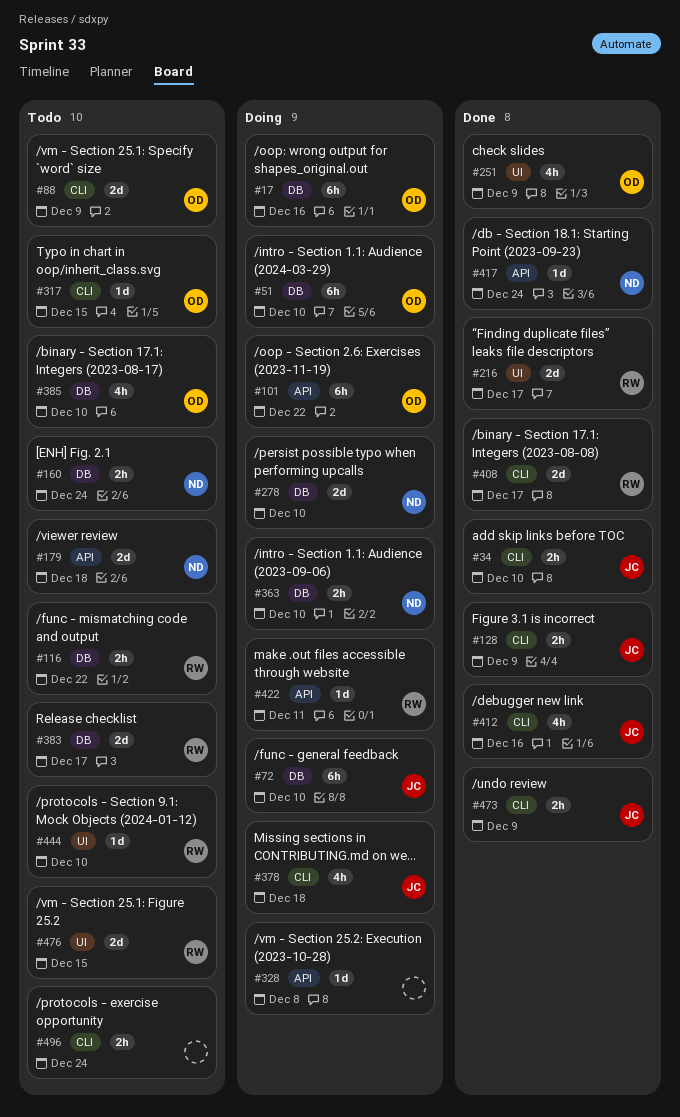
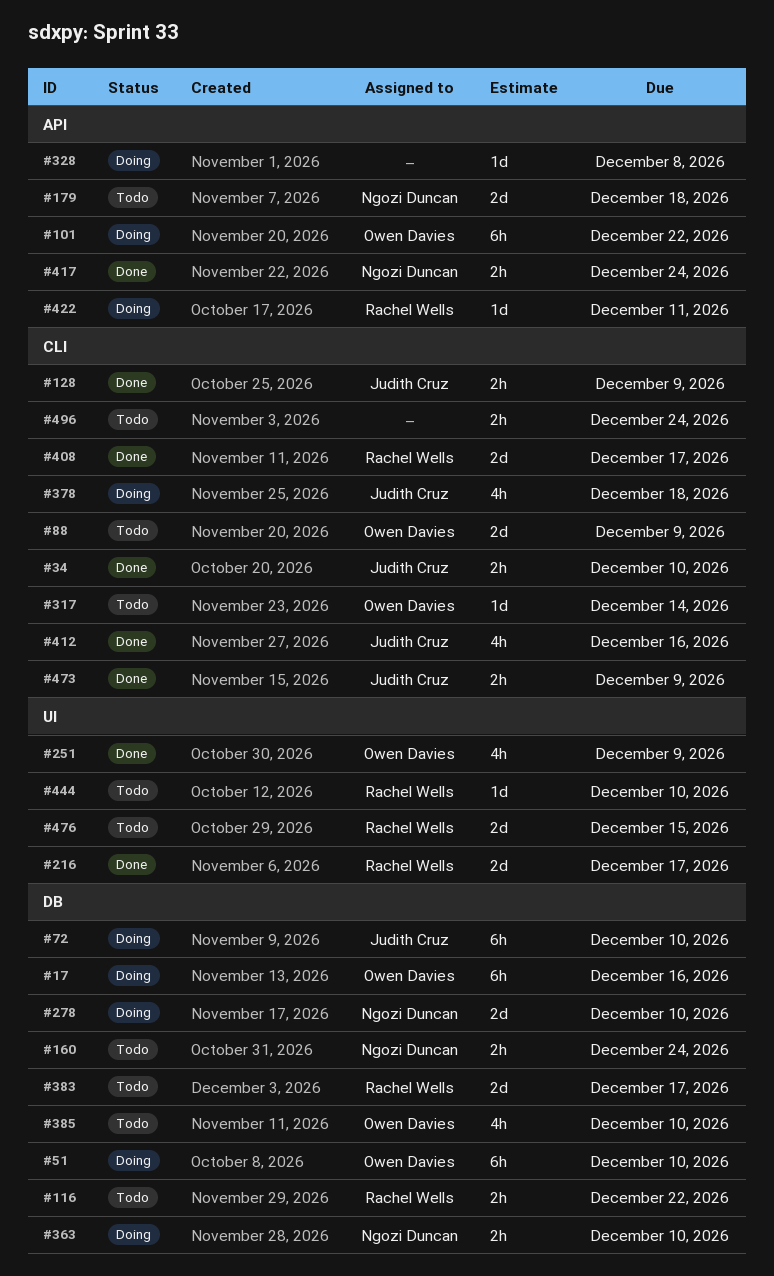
#317, due: Dec 15 -> Dec 14
#417, estimate: 1d -> 2h

